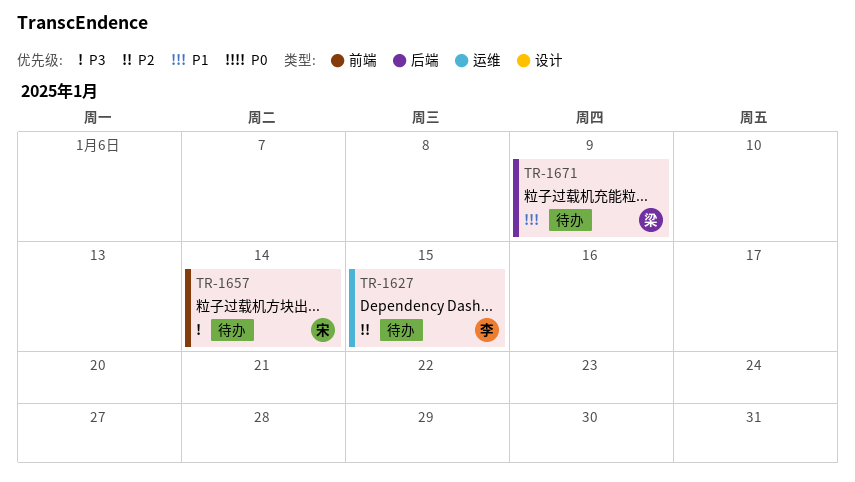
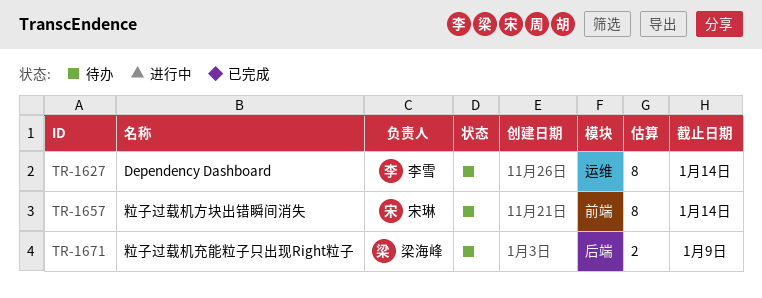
TR-1627, due: Jan 15 -> Jan 14

